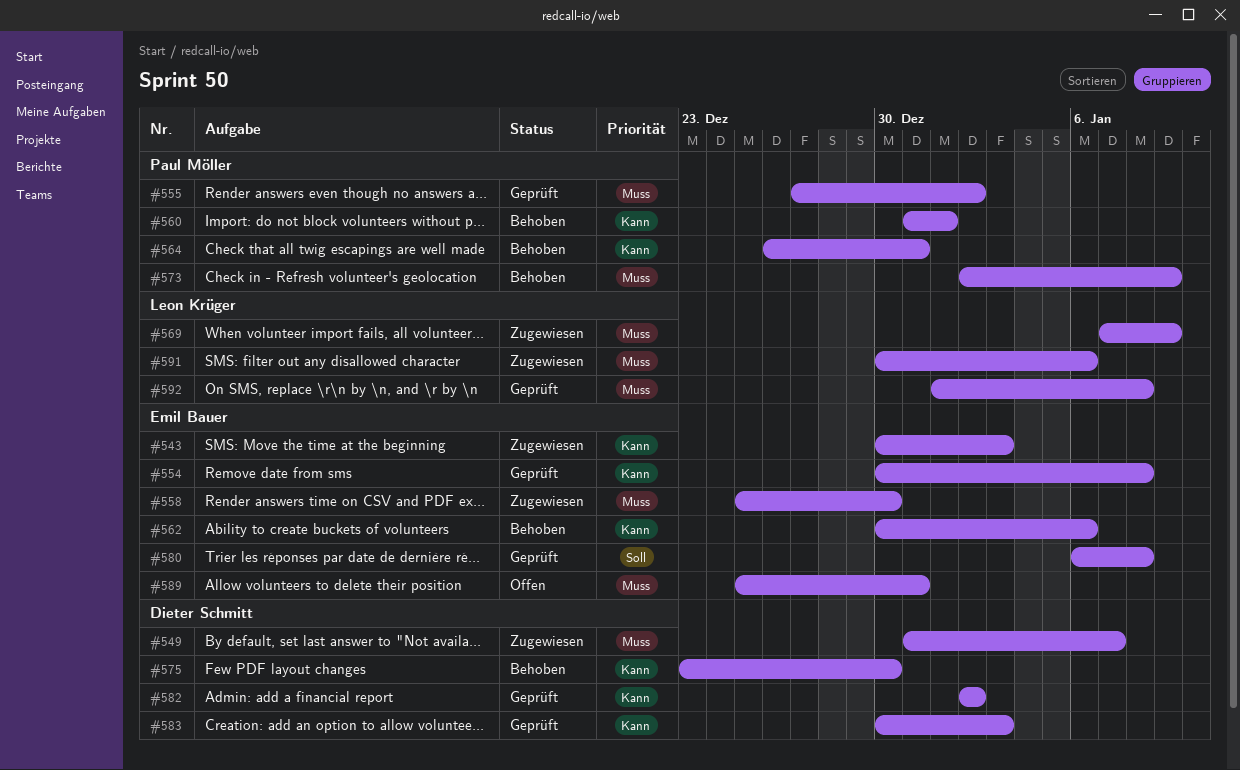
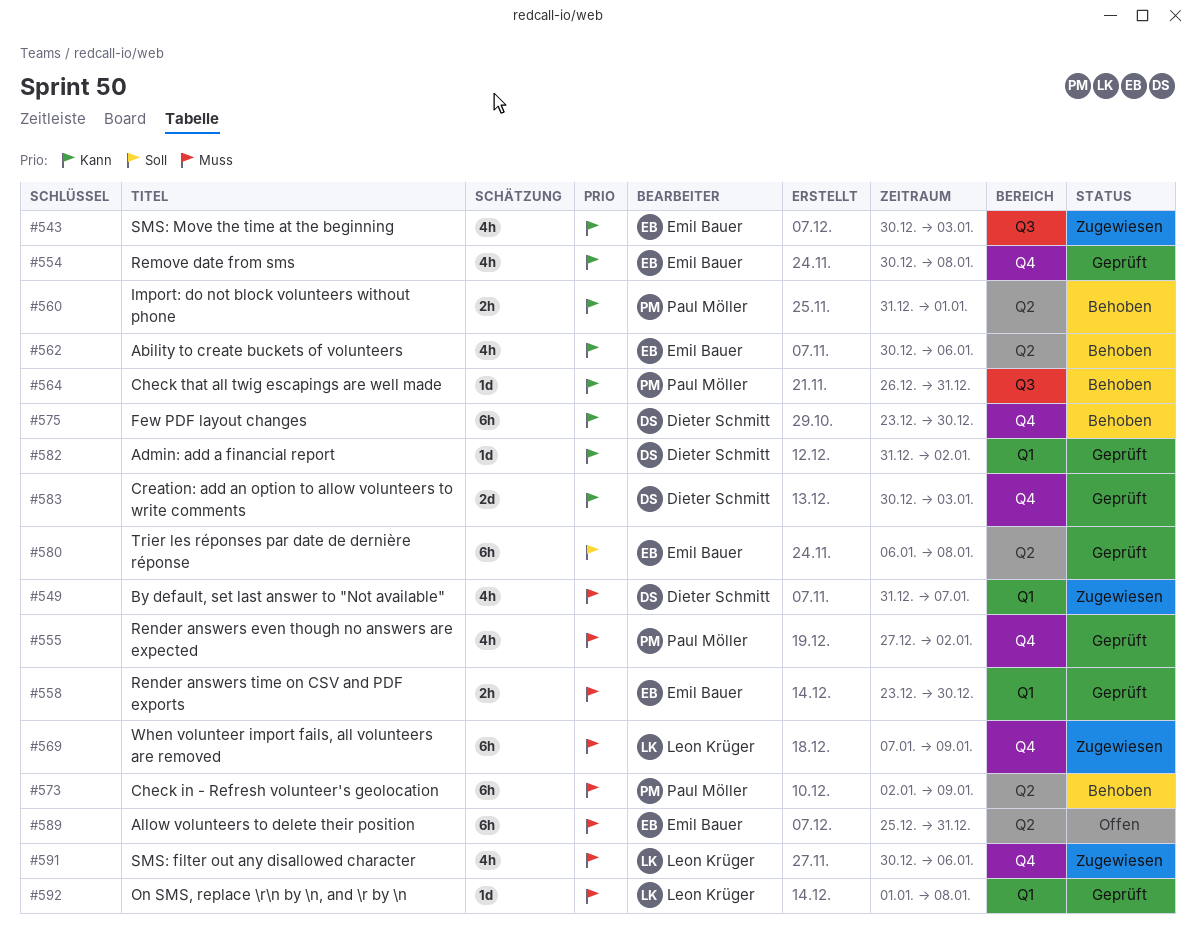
#558, status: Zugewiesen -> Geprüft
#558, start: Dec 25 -> Dec 23
#582, start: Jan 2 -> Dec 31

